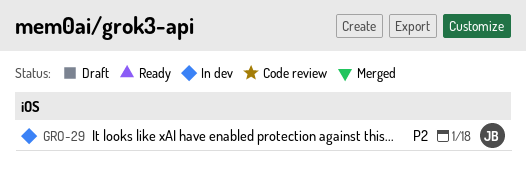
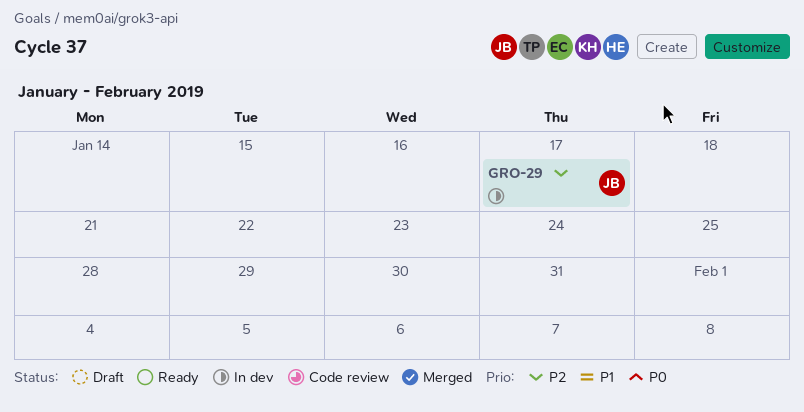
GRO-29, due: Jan 18 -> Jan 17

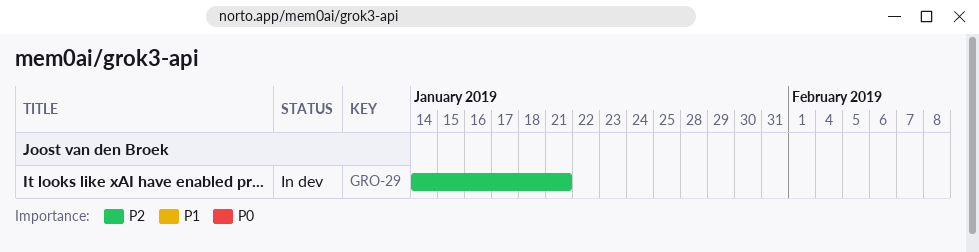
GRO-29, due: Jan 17 -> Jan 21

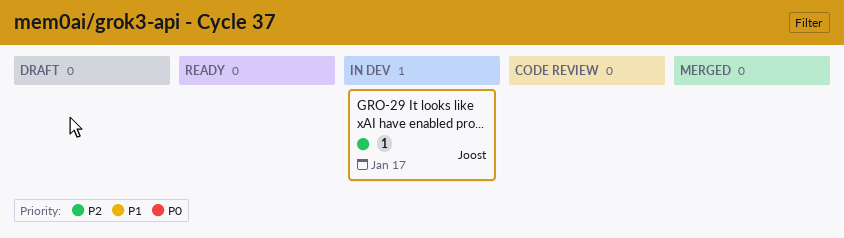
GRO-29, due: Jan 21 -> Jan 17

